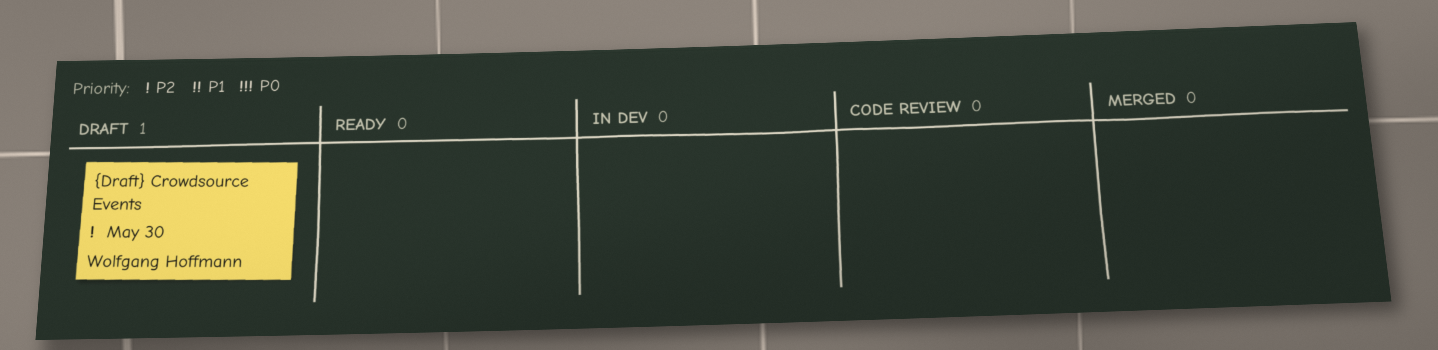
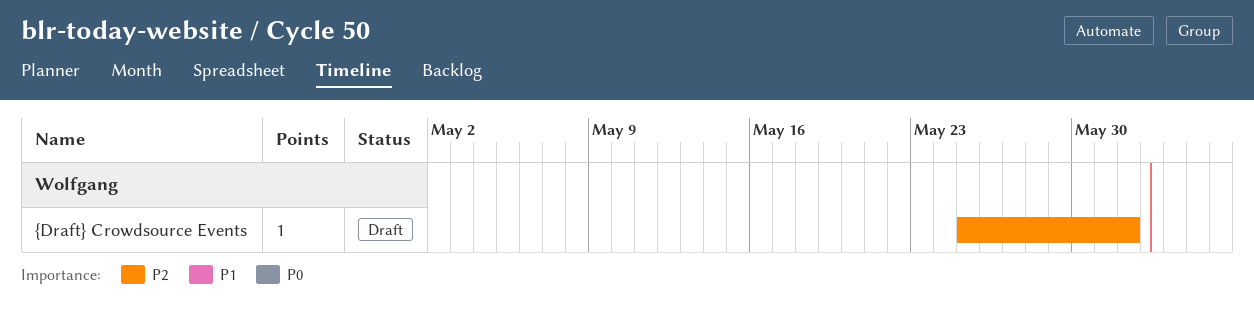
{Draft} Crowdsource Events, due: May 30 -> Jun 1

